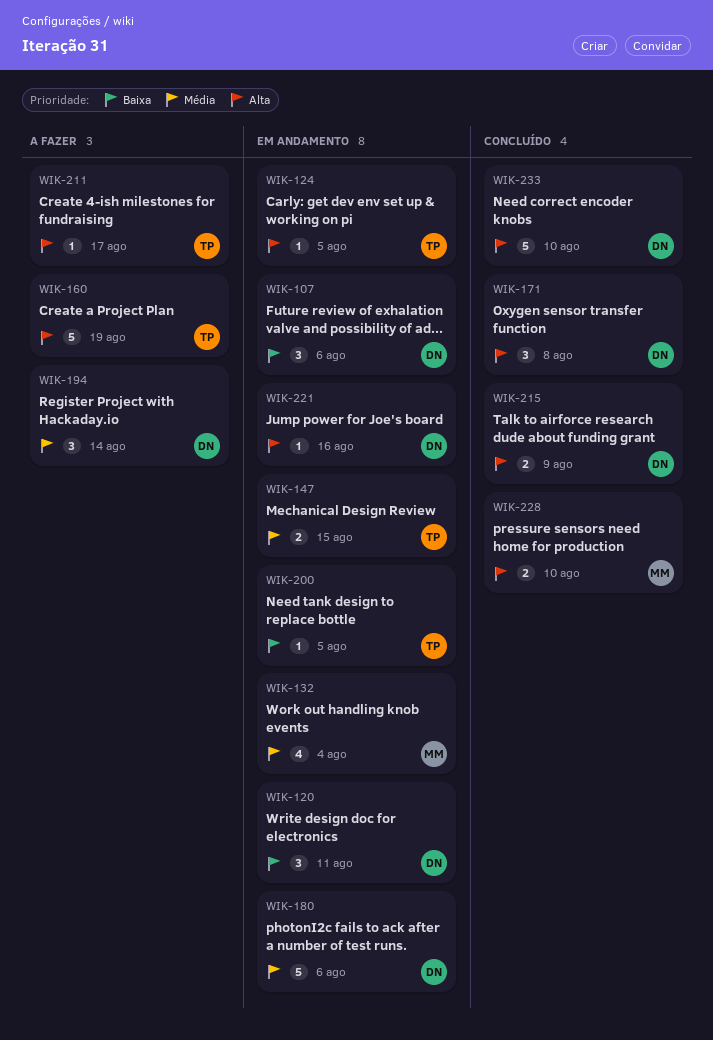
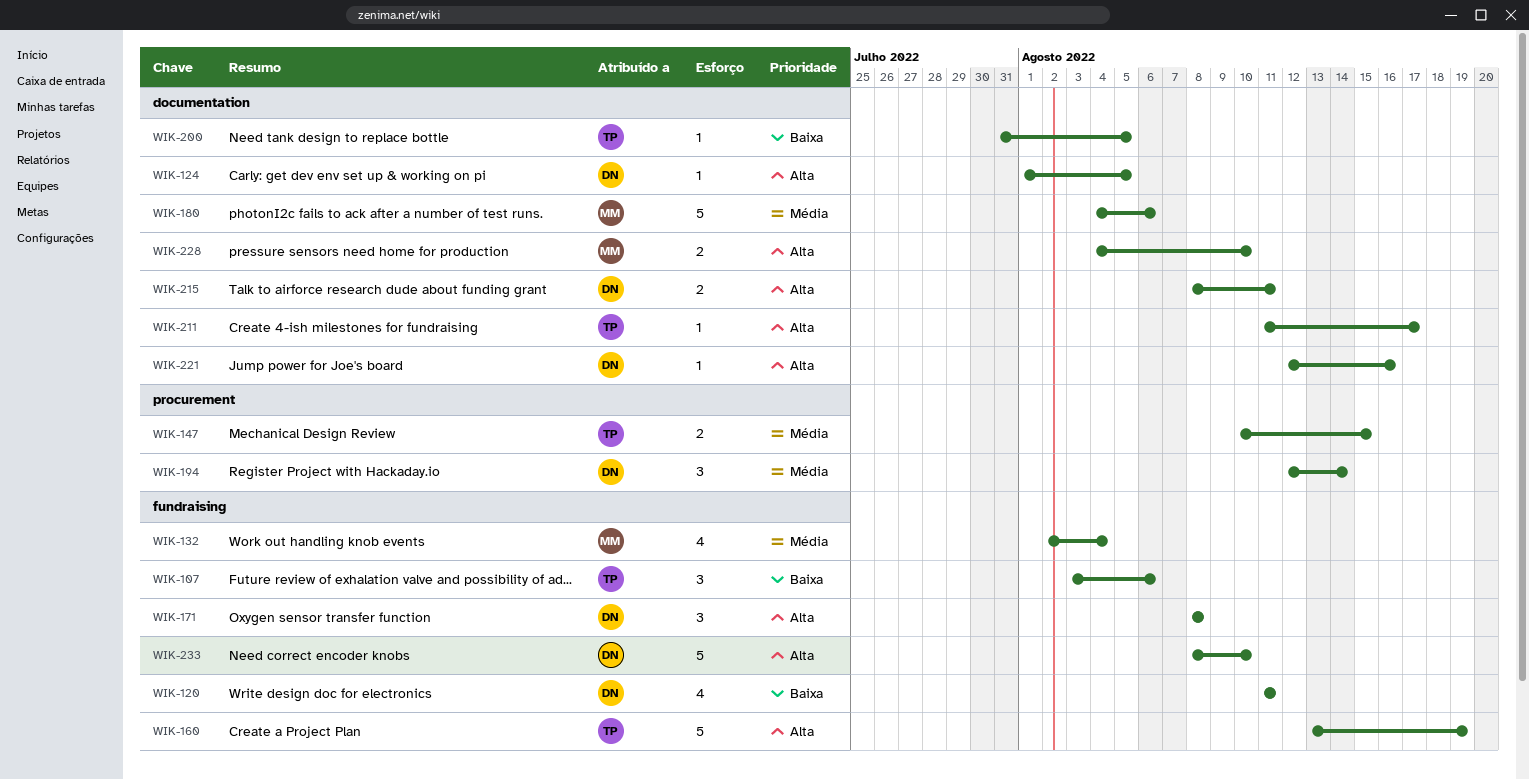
WIK-107, owner: DN -> TP
WIK-120, estimate: 3 -> 4
WIK-124, owner: TP -> DN
WIK-180, owner: DN -> MM
WIK-215, due: Aug 9 -> Aug 11

